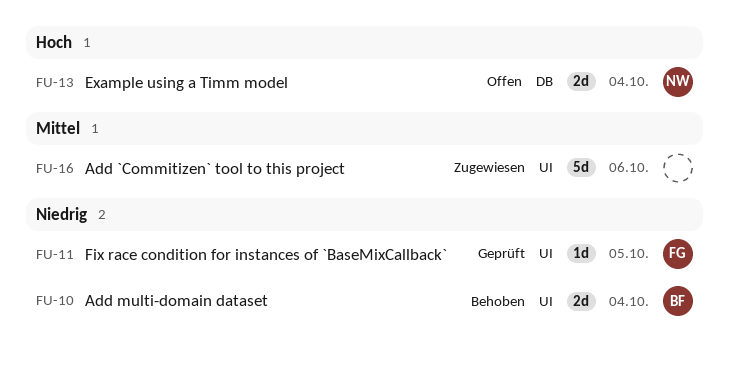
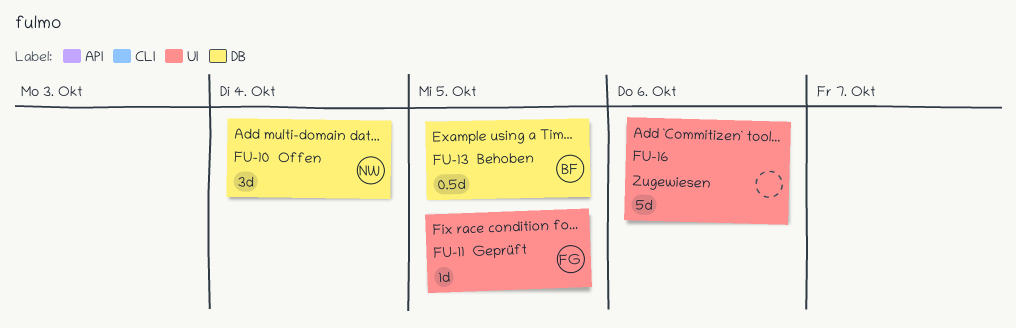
FU-10, status: Behoben -> Offen
FU-10, owner: BF -> NW
FU-10, label: UI -> DB
FU-10, estimate: 2d -> 3d
FU-13, status: Offen -> Behoben
FU-13, owner: NW -> BF
FU-13, estimate: 2d -> 0.5d
FU-13, due: Oct 4 -> Oct 5

